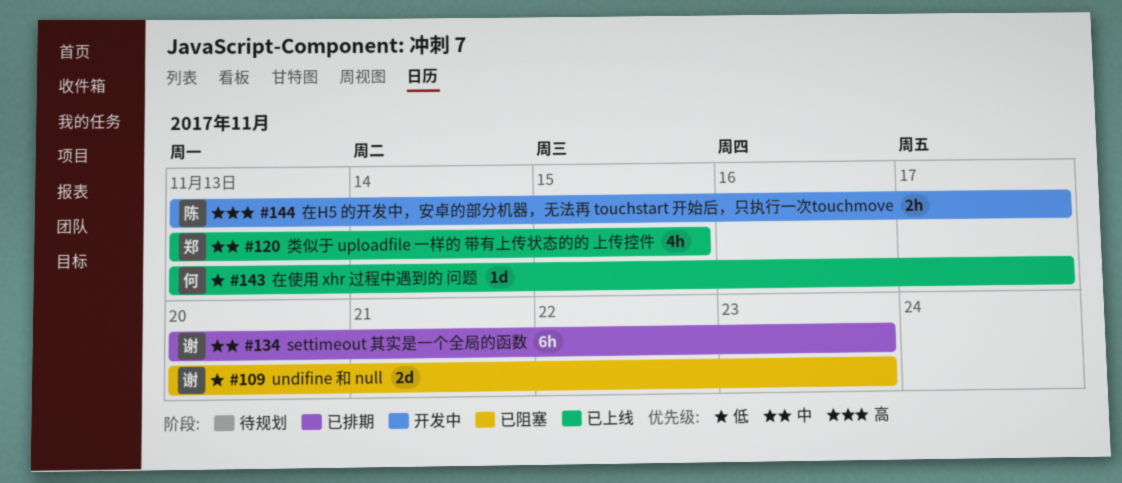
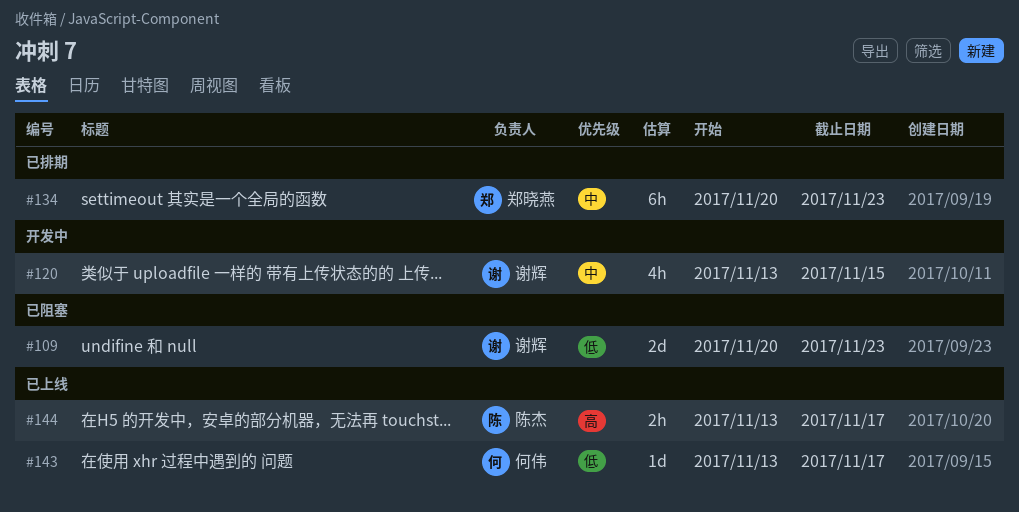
#120, status: 已上线 -> 开发中
#120, owner: 郑晓燕 -> 谢辉
#134, owner: 谢辉 -> 郑晓燕
#144, status: 开发中 -> 已上线

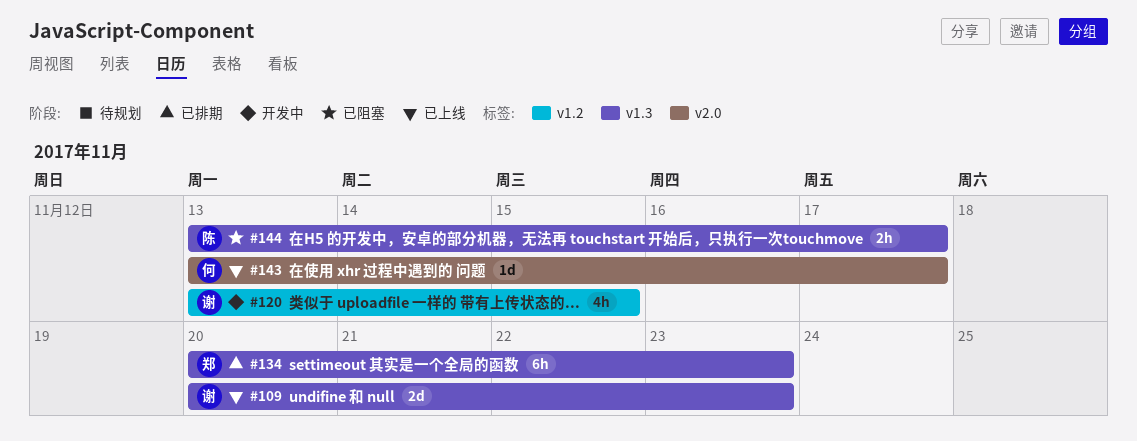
#109, status: 已阻塞 -> 已上线
#144, status: 已上线 -> 已阻塞

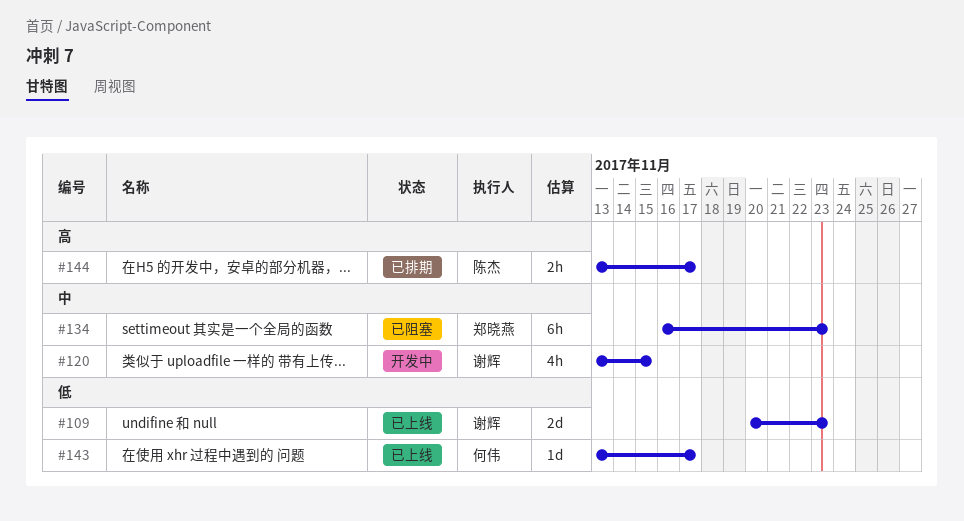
#134, status: 已排期 -> 已阻塞
#134, start: Nov 20 -> Nov 16
#144, status: 已阻塞 -> 已排期

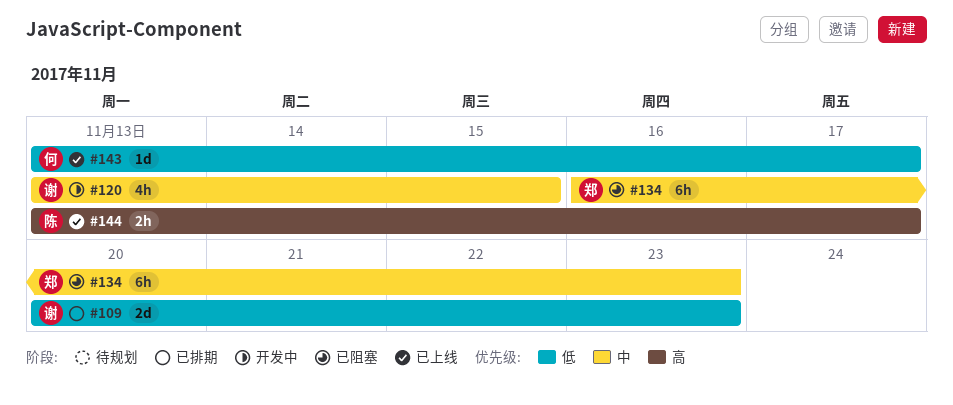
#109, status: 已上线 -> 已排期
#144, status: 已排期 -> 已上线

